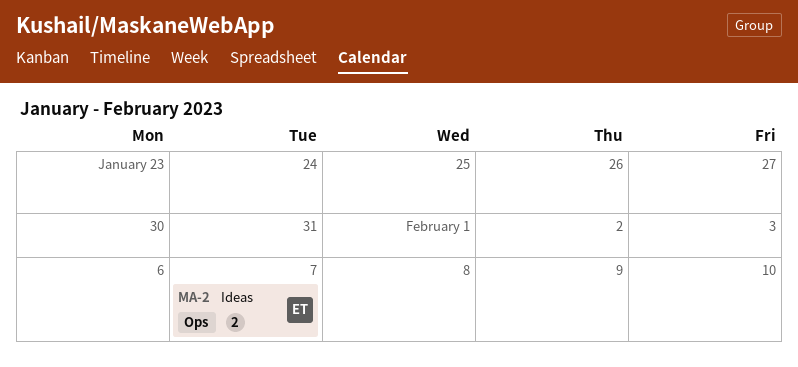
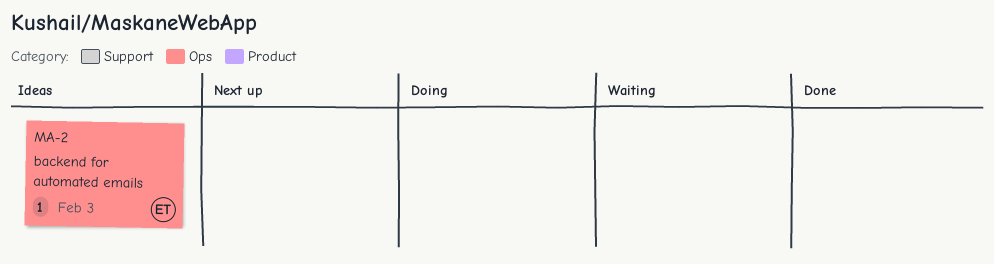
MA-2, estimate: 2 -> 1
MA-2, due: Feb 7 -> Feb 3

